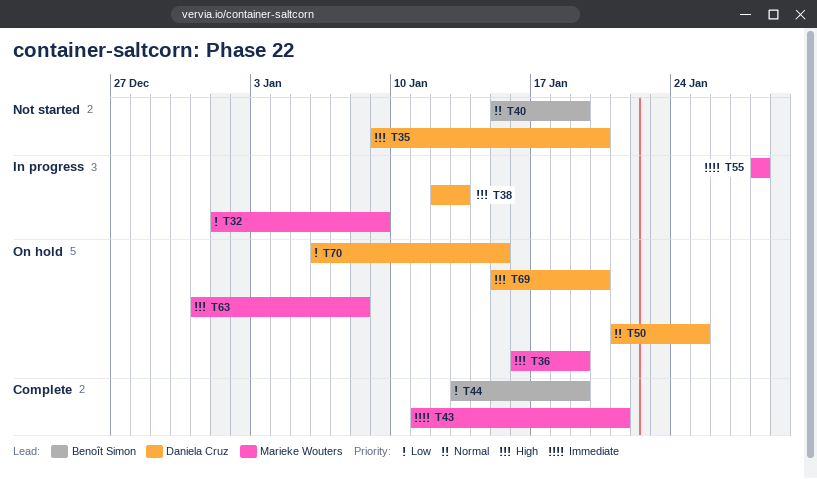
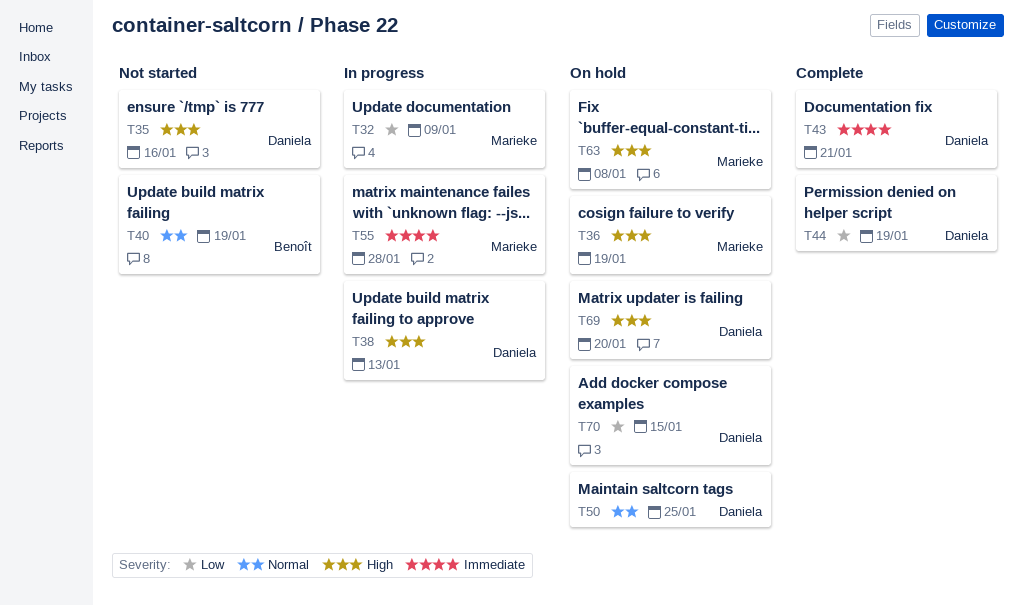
T35, due: Jan 20 -> Jan 16
T43, owner: Marieke Wouters -> Daniela Cruz
T44, owner: Benoît Simon -> Daniela Cruz

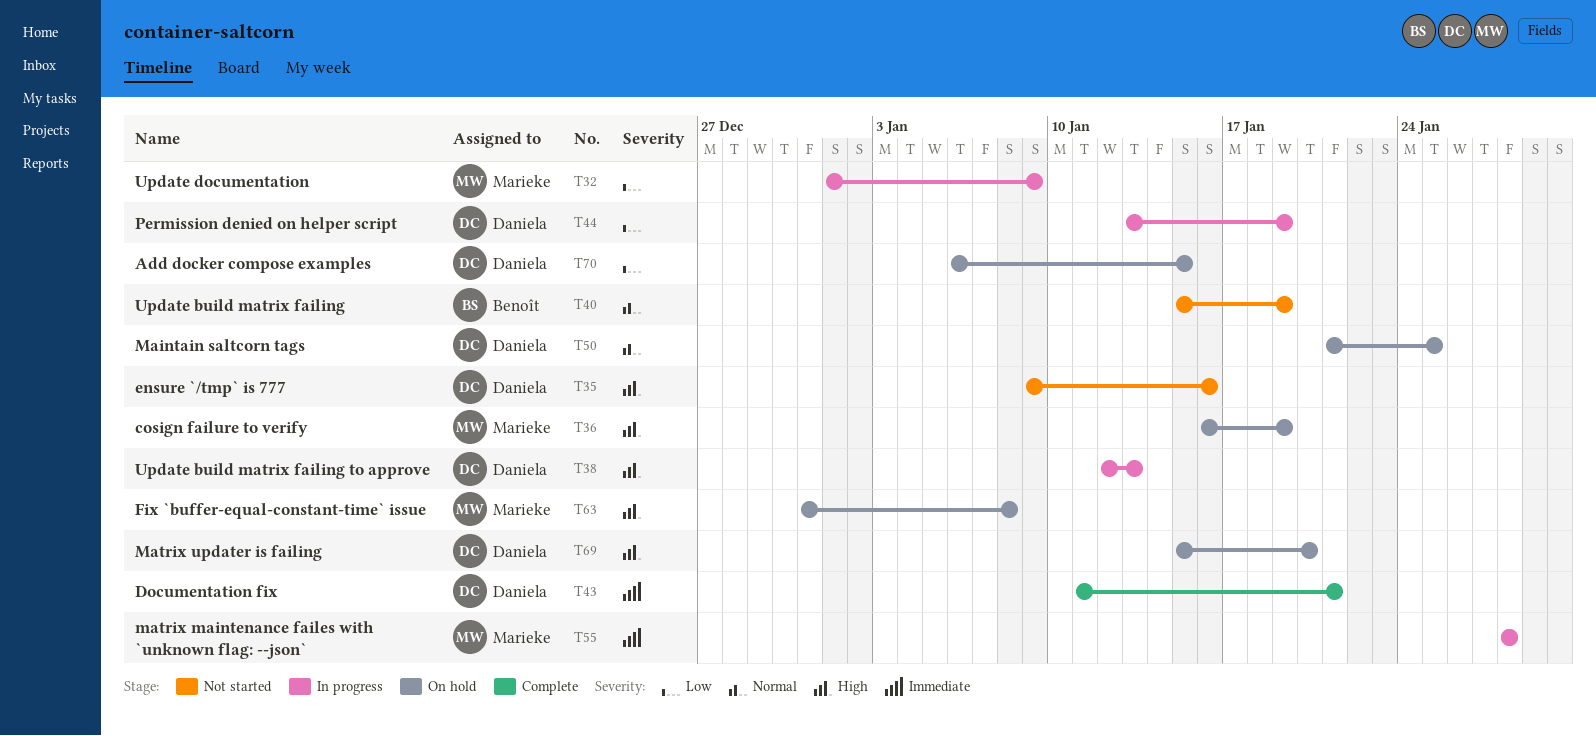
T44, status: Complete -> In progress

